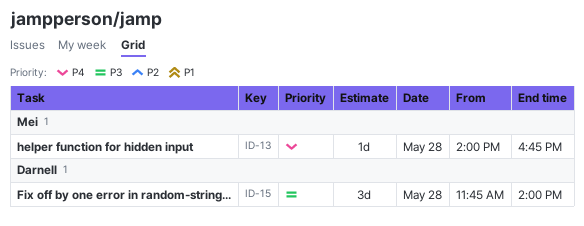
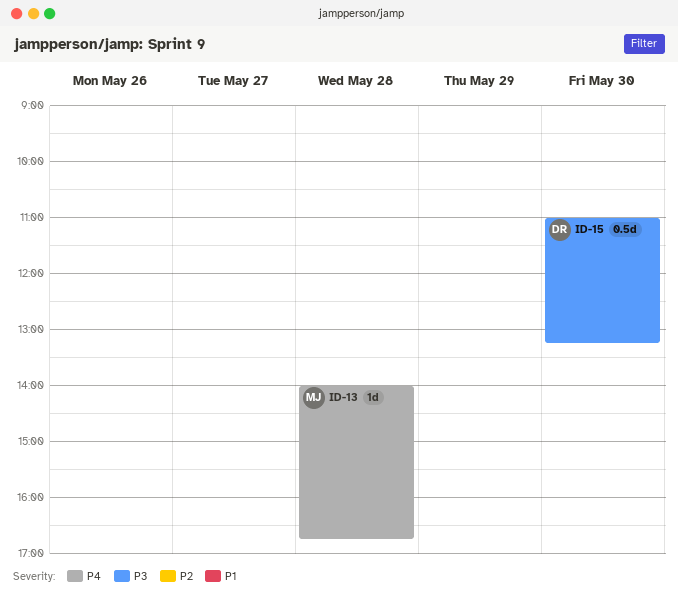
ID-15, estimate: 3d -> 0.5d
ID-15, day: May 28 -> May 30
ID-15, begins: 11:45 -> 11:00
ID-15, ends: 14:00 -> 13:15

